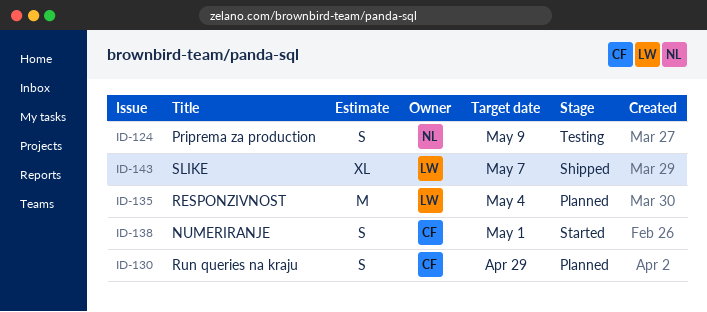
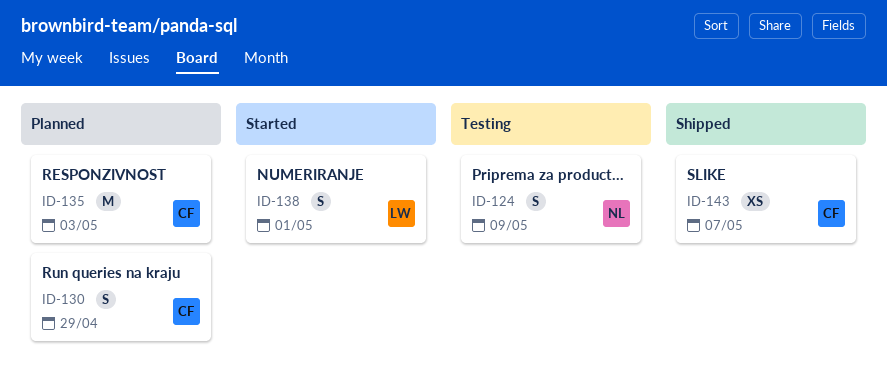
ID-135, owner: LW -> CF
ID-135, due: May 4 -> May 3
ID-138, owner: CF -> LW
ID-143, owner: LW -> CF
ID-143, estimate: XL -> XS

